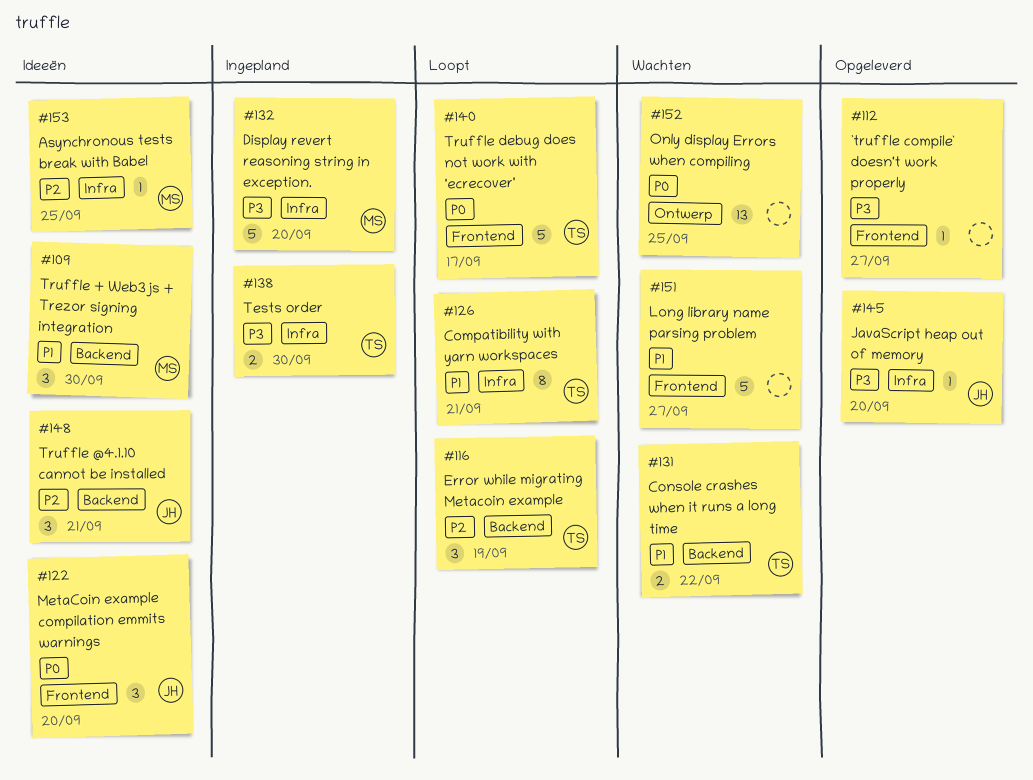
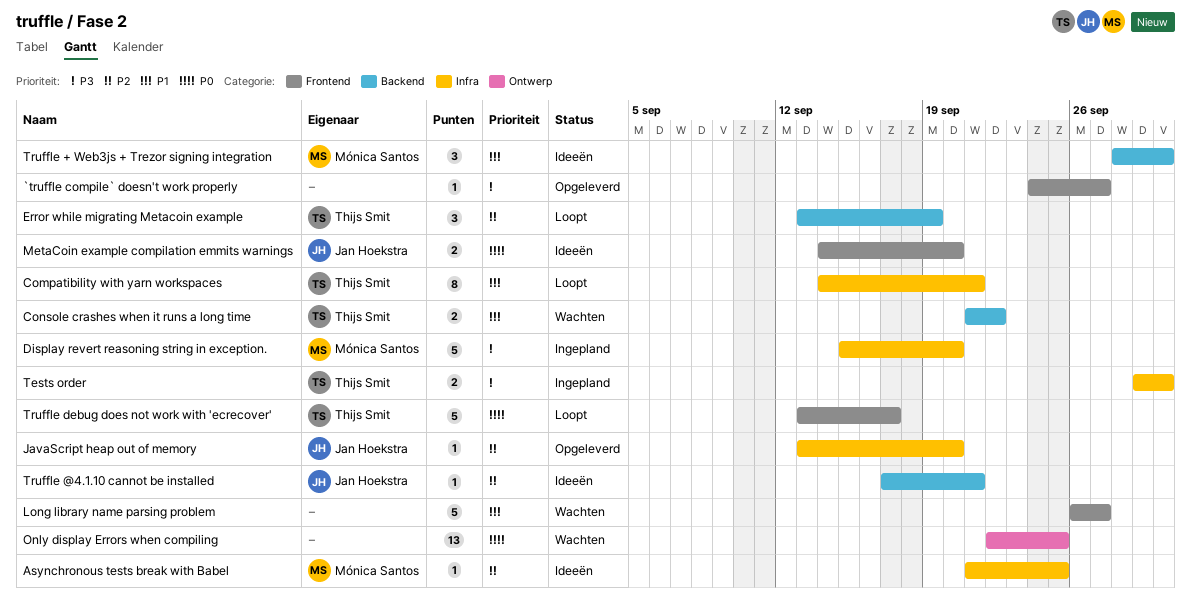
JavaScript heap out of memory, priority: P3 -> P2
MetaCoin example compilation emmits warnings, estimate: 3 -> 2
Truffle @4.1.10 cannot be installed, estimate: 3 -> 1

